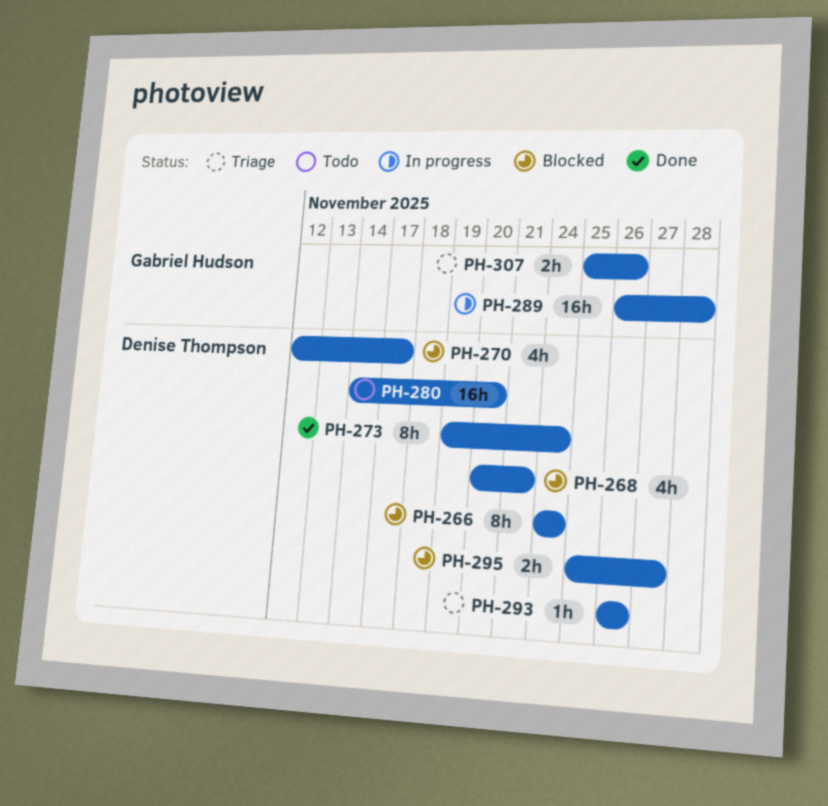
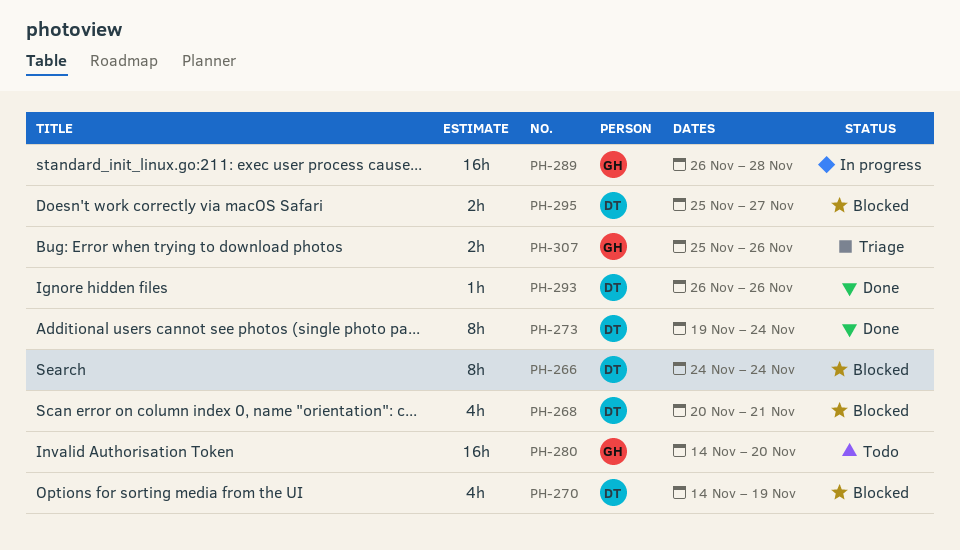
PH-270, start: Nov 12 -> Nov 14
PH-270, due: Nov 17 -> Nov 19
PH-280, owner: Denise Thompson -> Gabriel Hudson
PH-293, status: Triage -> Done

